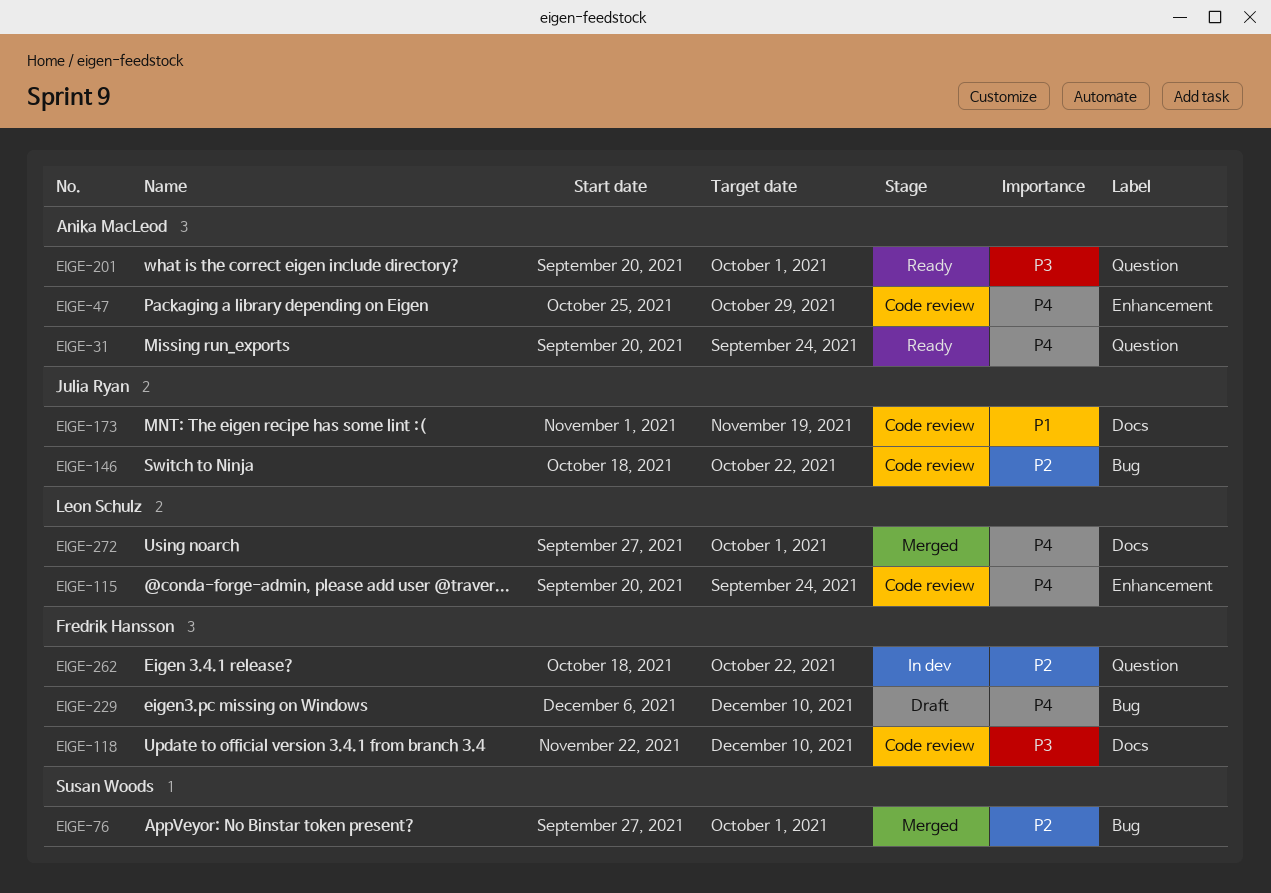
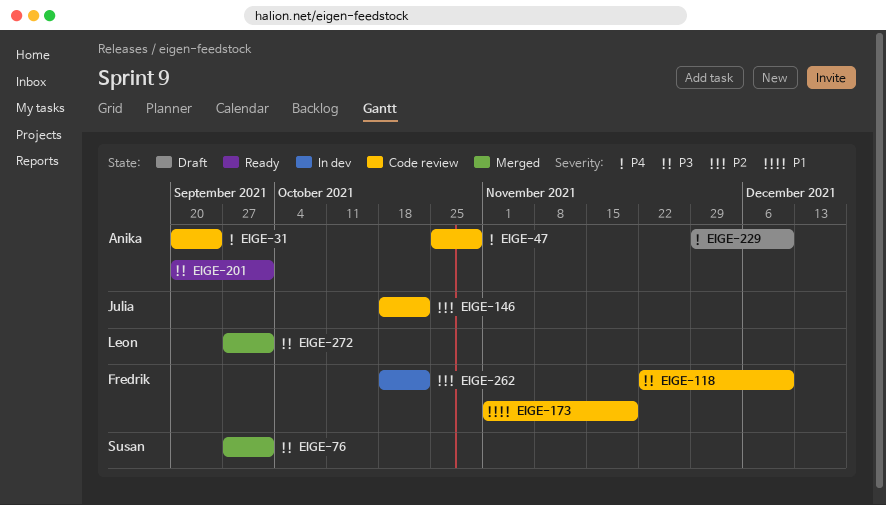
EIGE-31, status: Ready -> Code review
EIGE-76, priority: P2 -> P3
EIGE-115: present -> none
EIGE-173, owner: Julia Ryan -> Fredrik Hansson
EIGE-229, owner: Fredrik Hansson -> Anika MacLeod
EIGE-229, start: Dec 6 -> Nov 29
EIGE-272, priority: P4 -> P3

